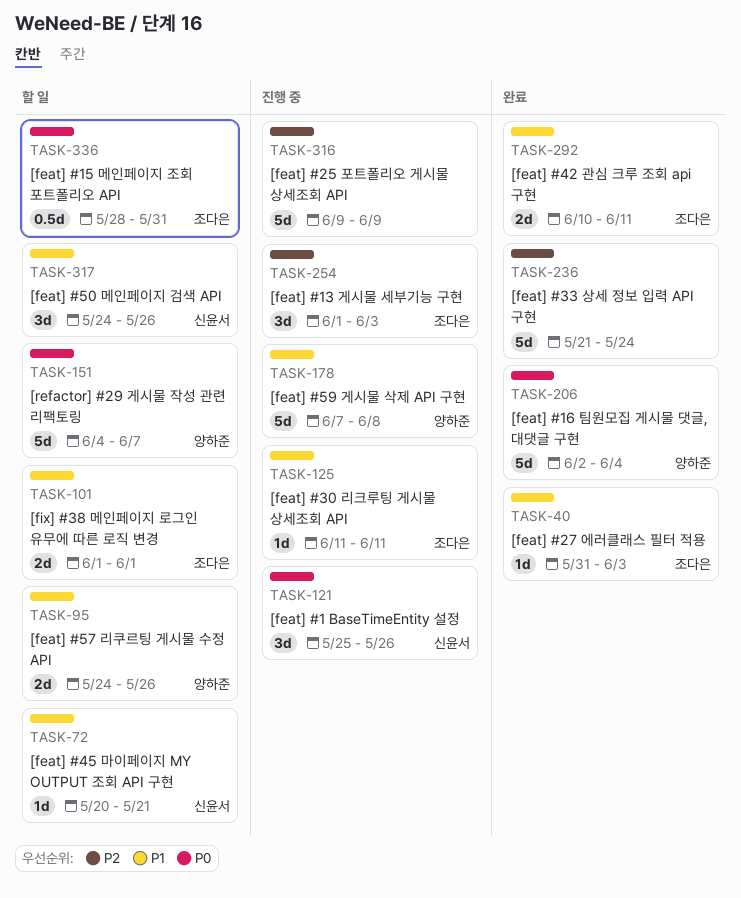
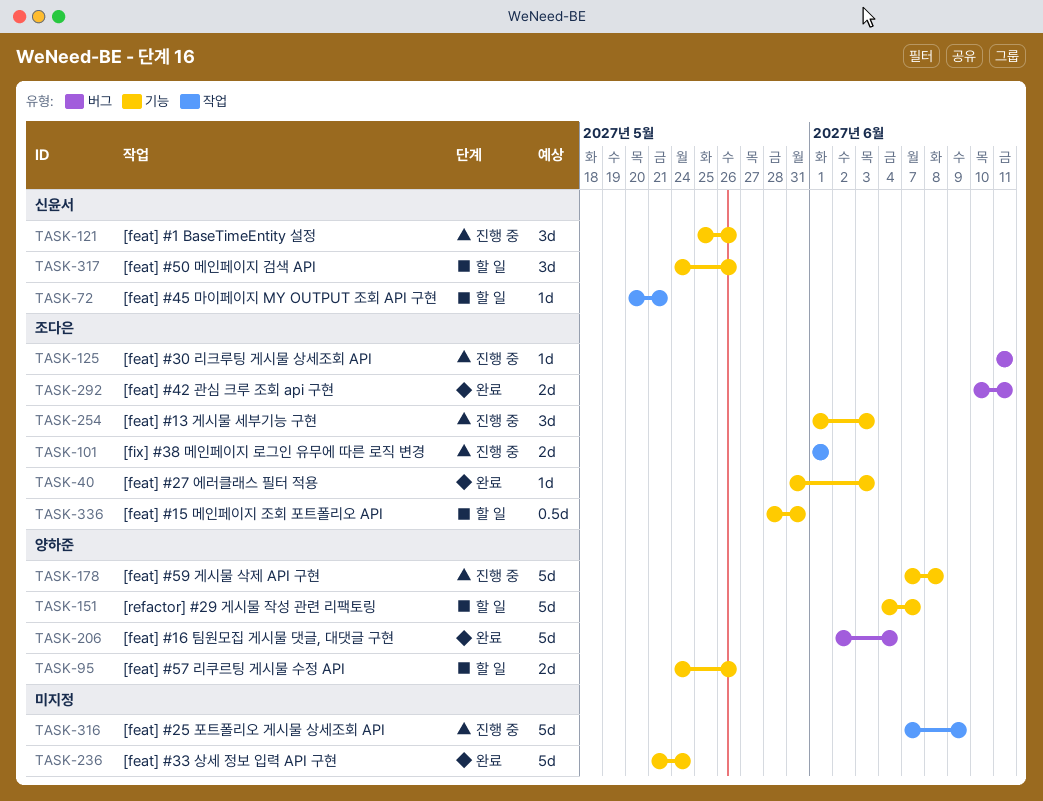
TASK-101, status: 할 일 -> 진행 중
TASK-316, start: Jun 9 -> Jun 7

